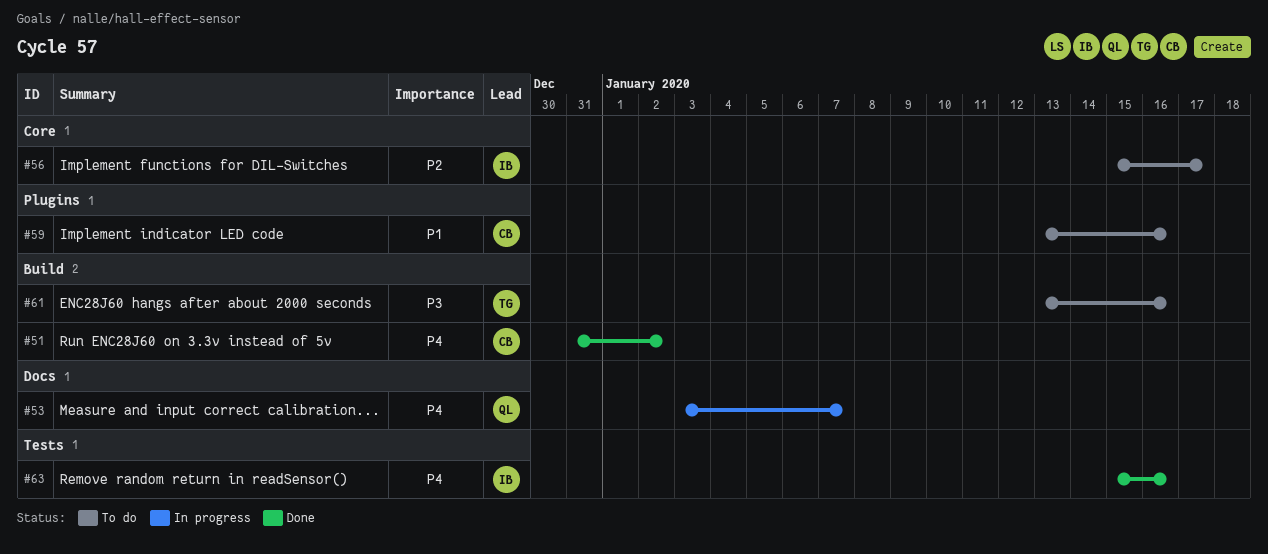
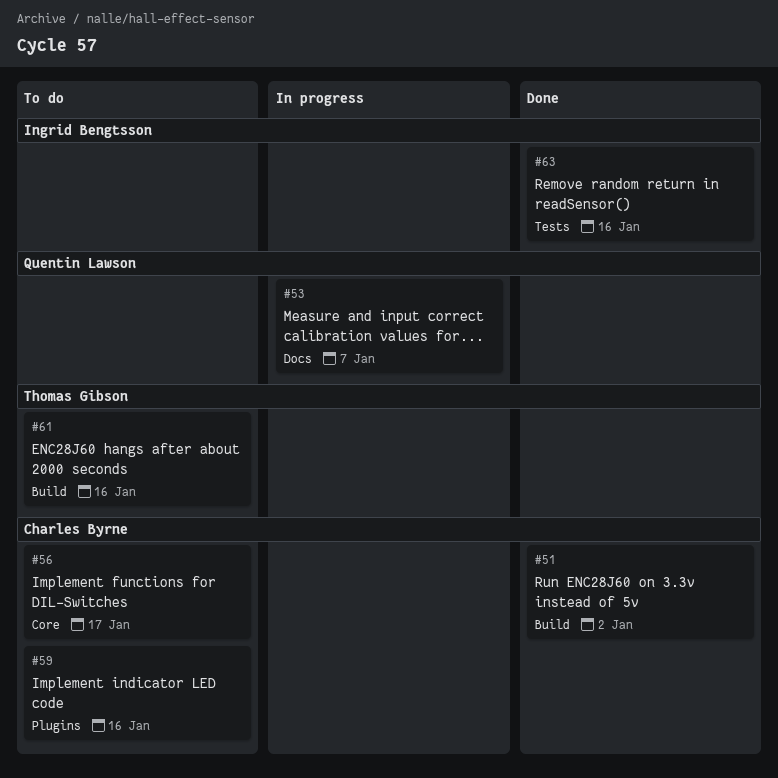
#56, owner: Ingrid Bengtsson -> Charles Byrne

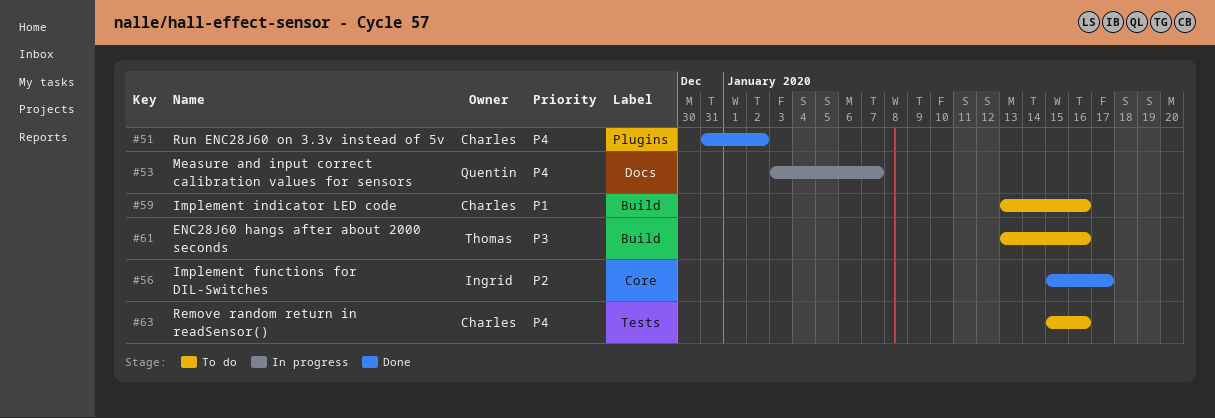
#51, label: Build -> Plugins
#56, status: To do -> Done
#56, owner: Charles Byrne -> Ingrid Bengtsson
#59, label: Plugins -> Build
#63, status: Done -> To do
#63, owner: Ingrid Bengtsson -> Charles Byrne

